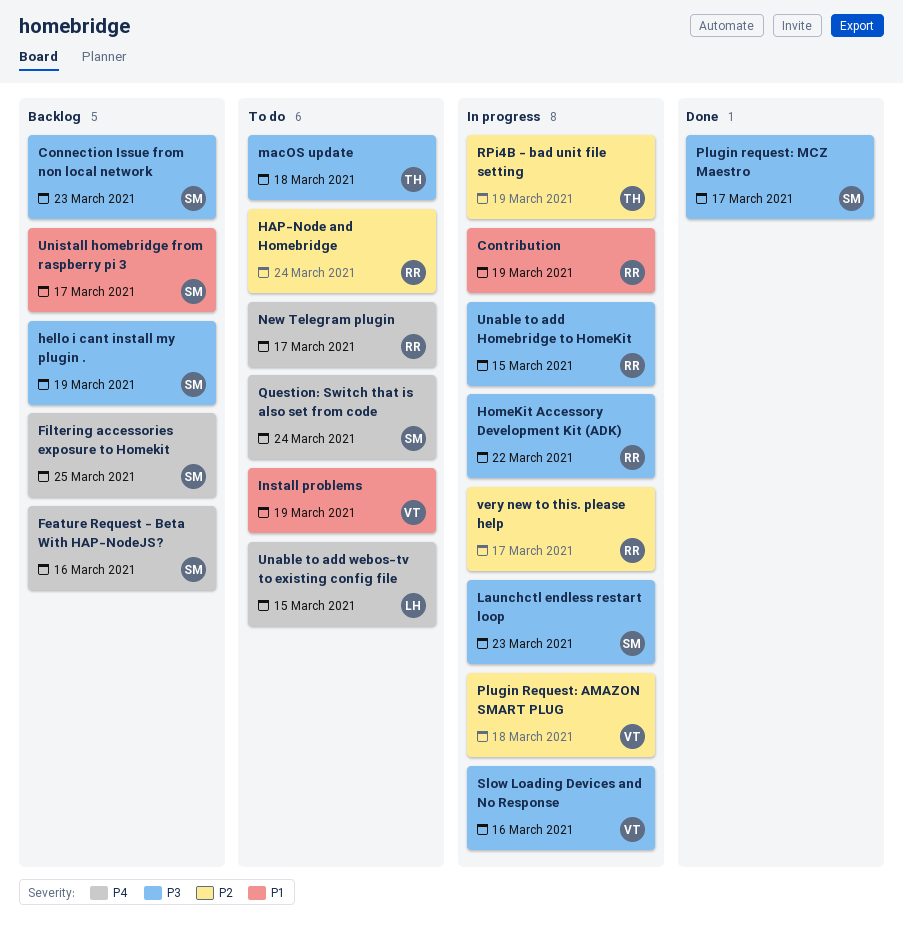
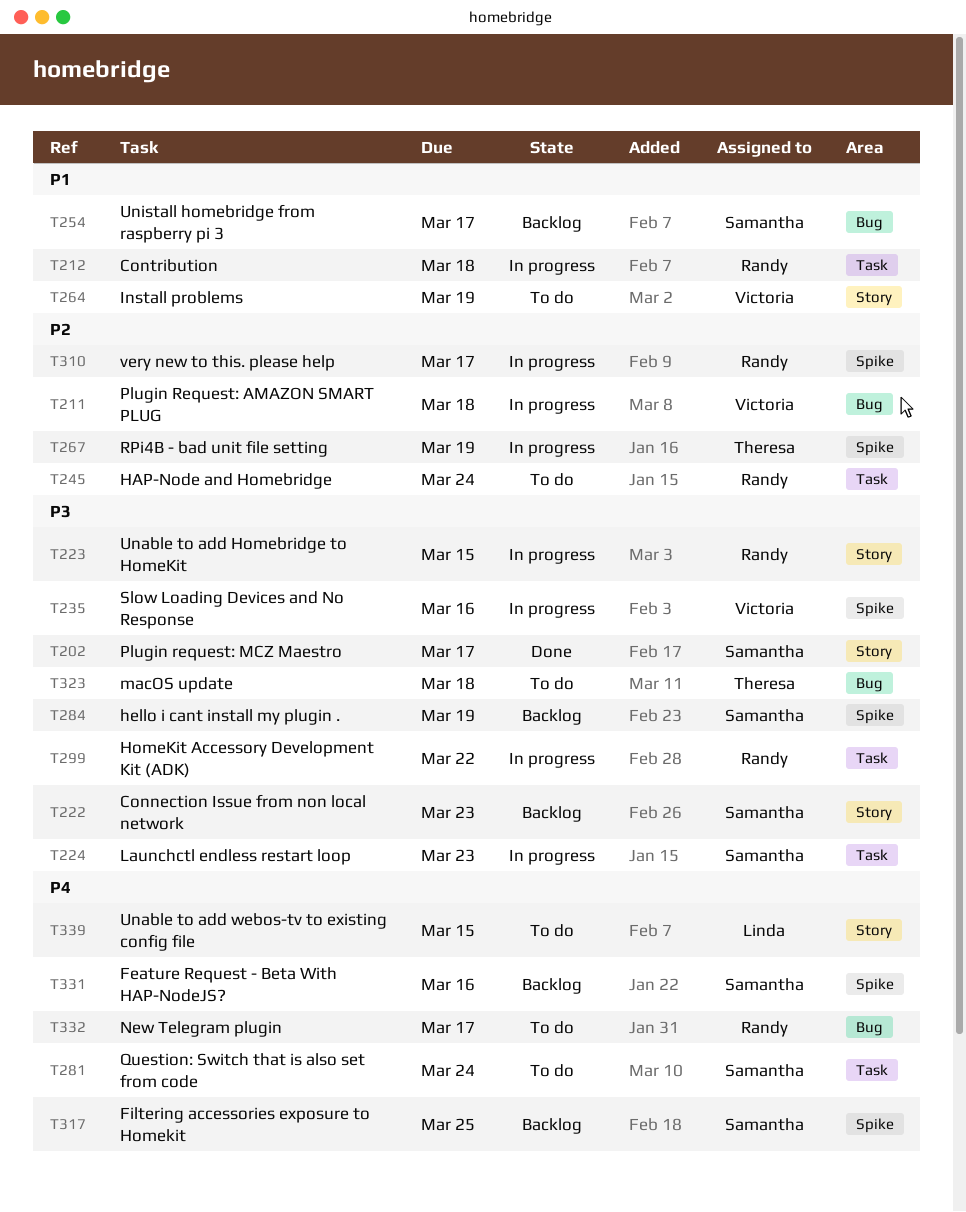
Contribution, due: Mar 19 -> Mar 18

